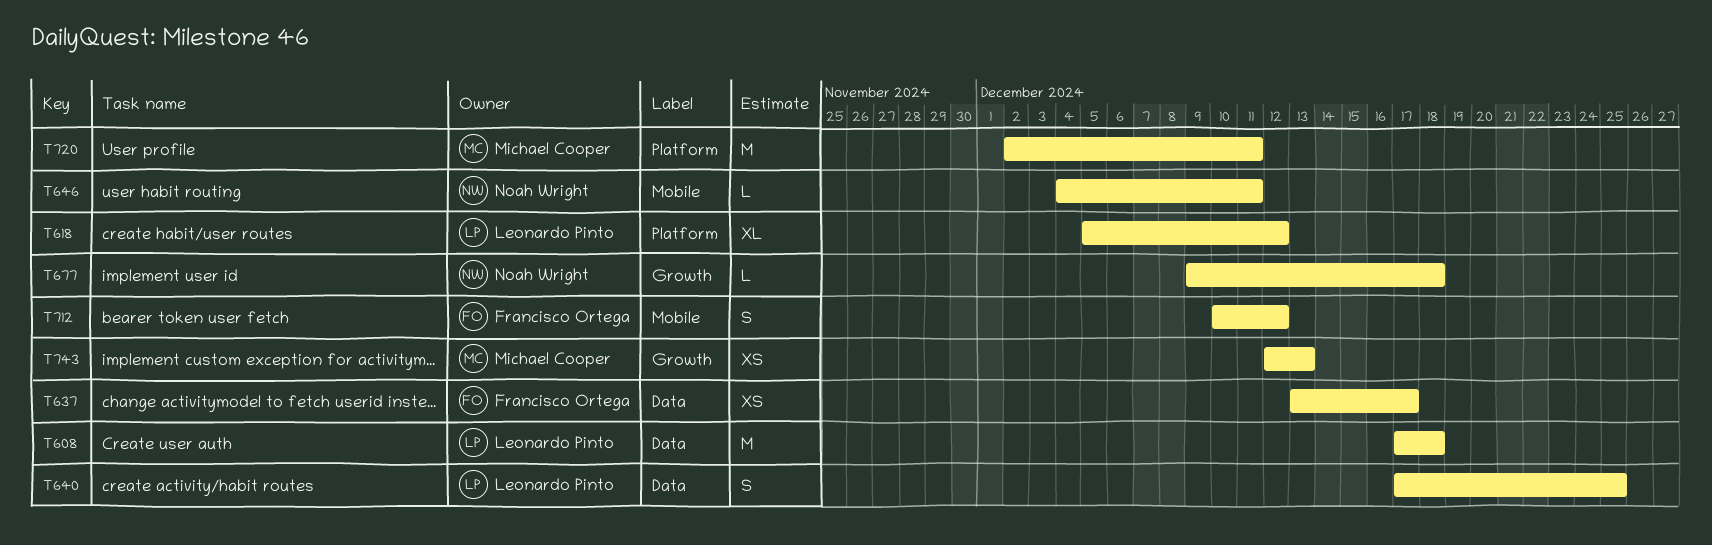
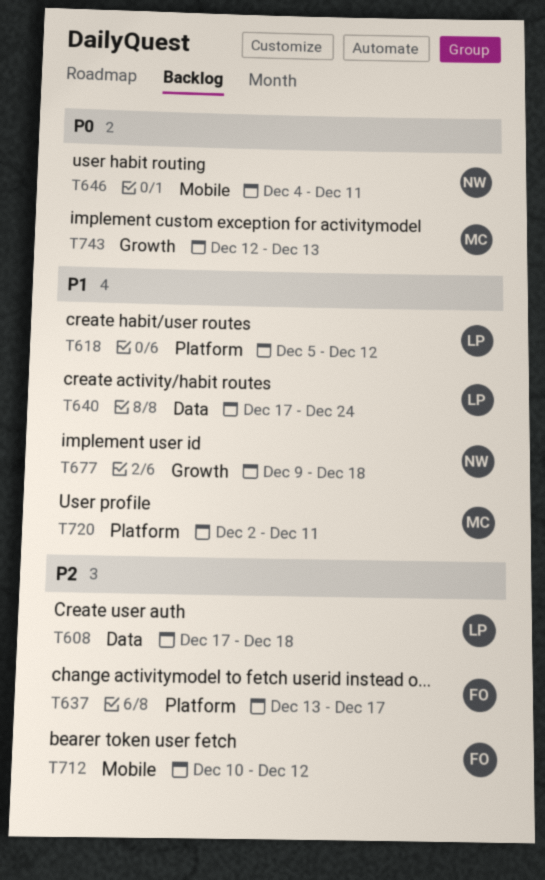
T637, label: Data -> Platform
T640, due: Dec 25 -> Dec 24

